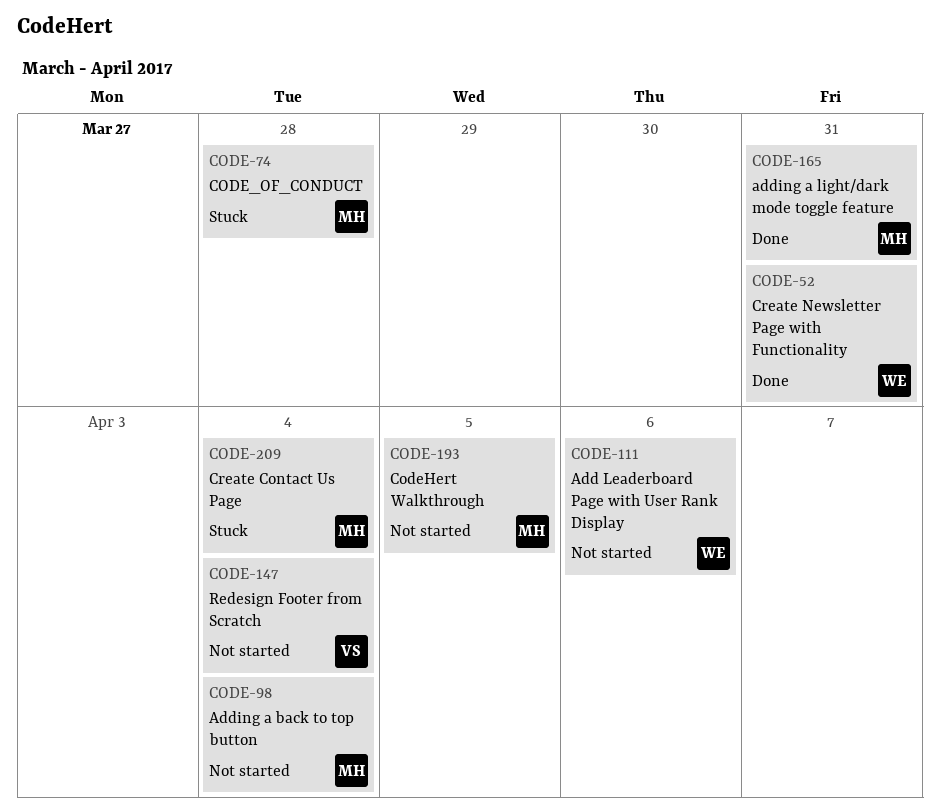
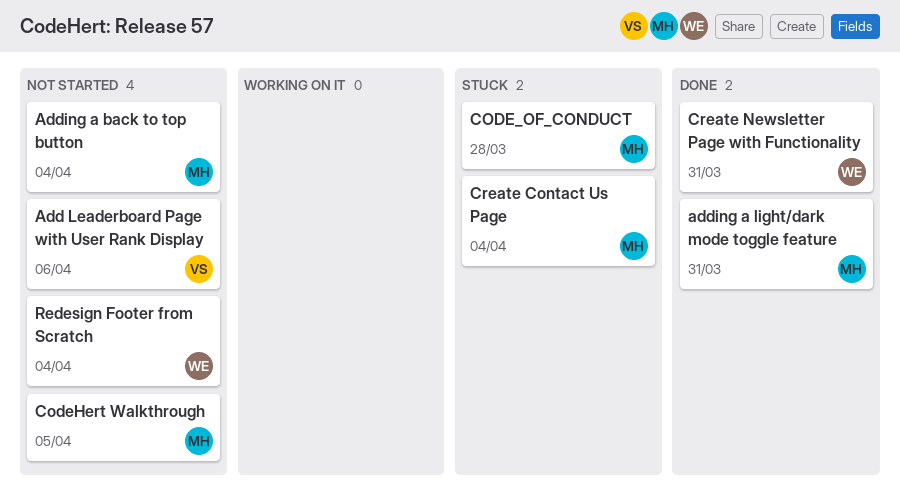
Add Leaderboard Page with User Rank Display, owner: WE -> VS
Redesign Footer from Scratch, owner: VS -> WE

